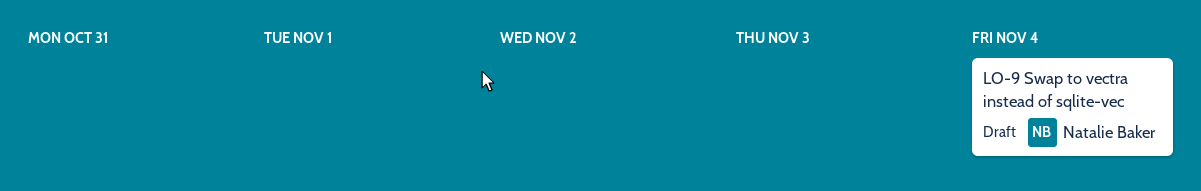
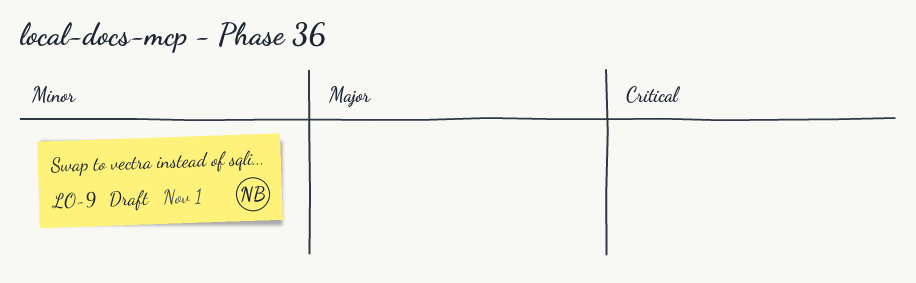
LO-9, due: Nov 4 -> Nov 1

